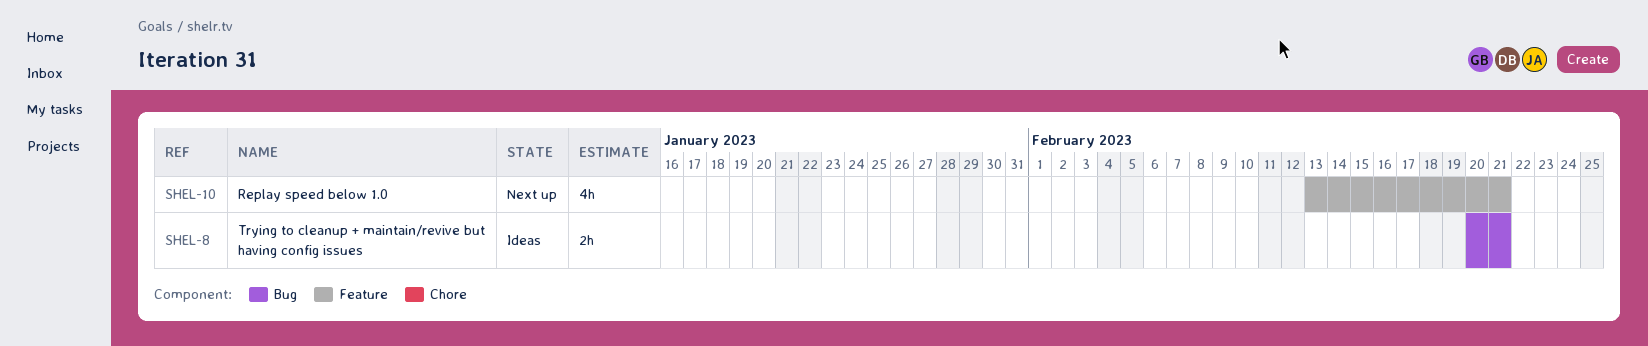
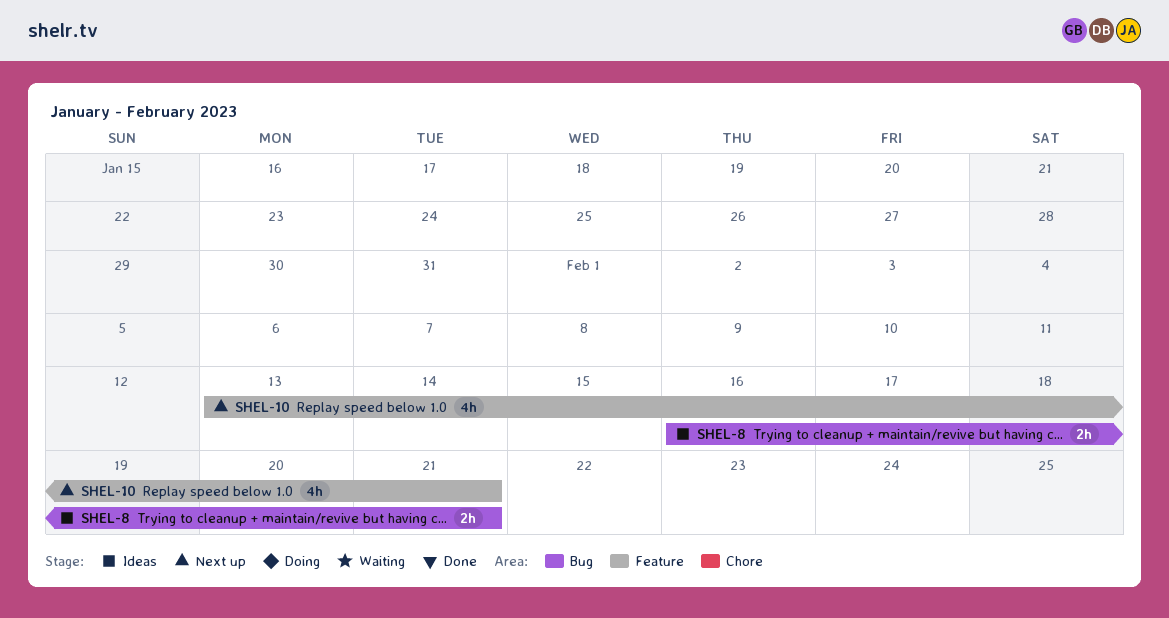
SHEL-8, start: Feb 20 -> Feb 16

